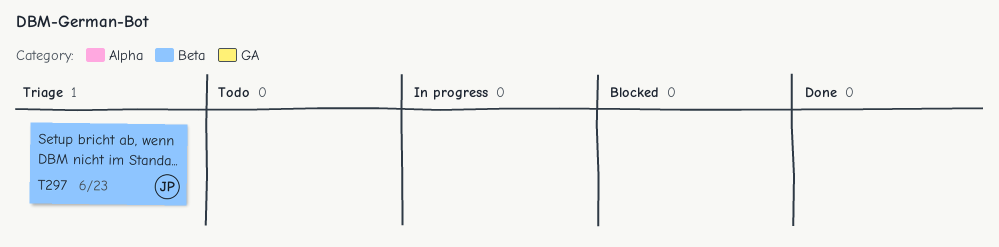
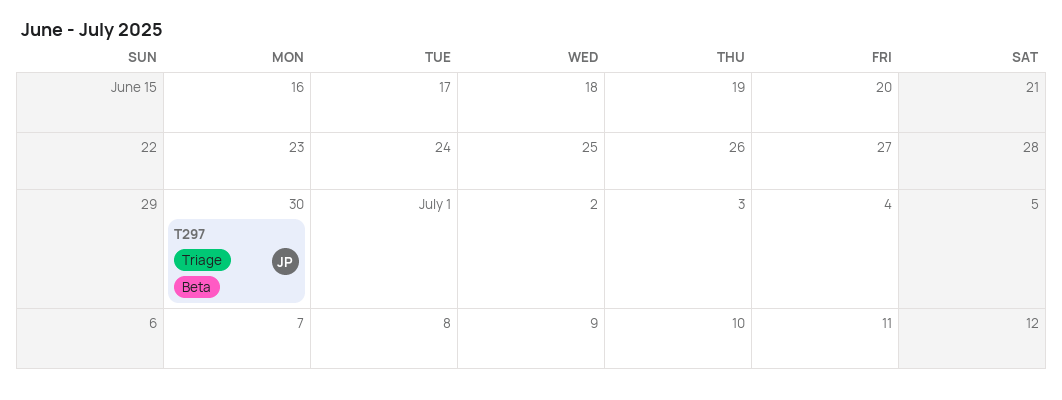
T297, due: Jun 23 -> Jun 30

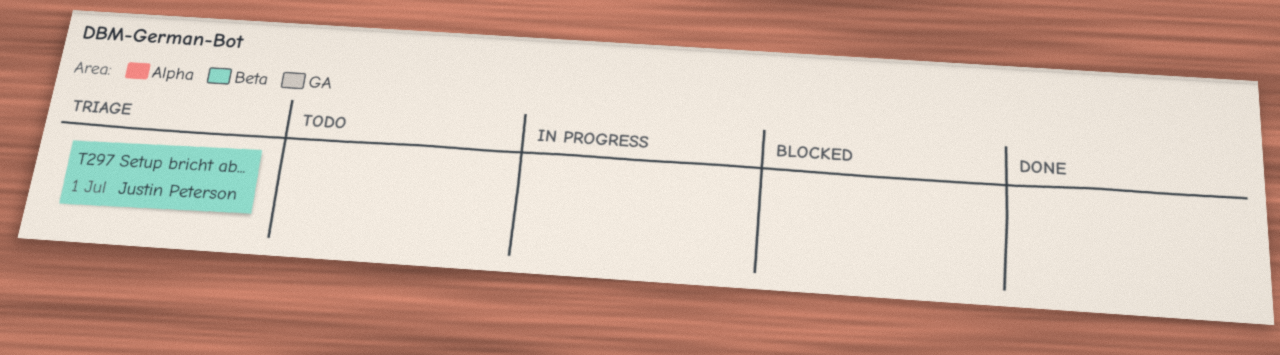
T297, due: Jun 30 -> Jul 1

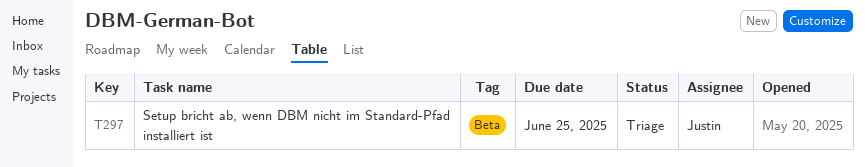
T297, due: Jul 1 -> Jun 25

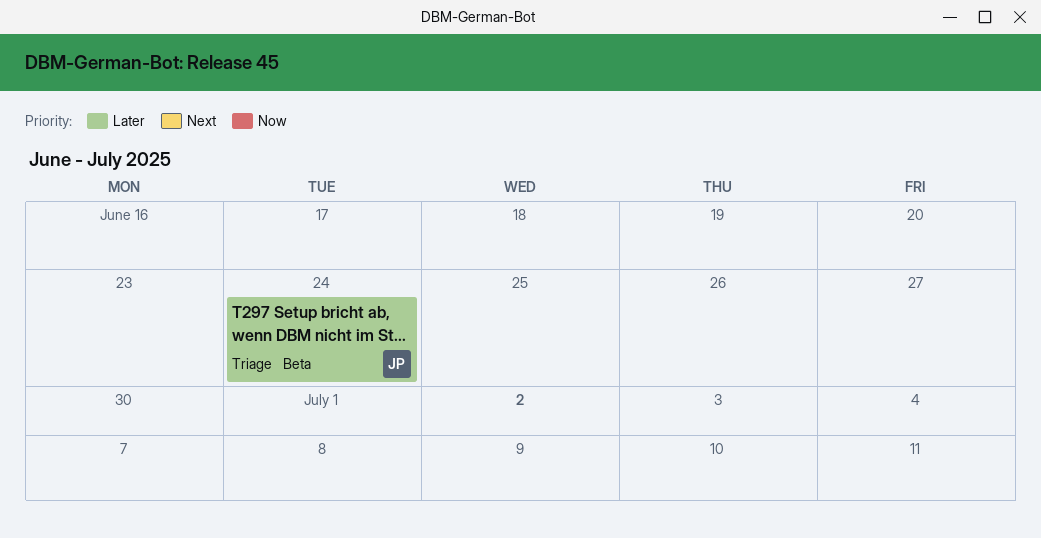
T297, due: Jun 25 -> Jun 24

